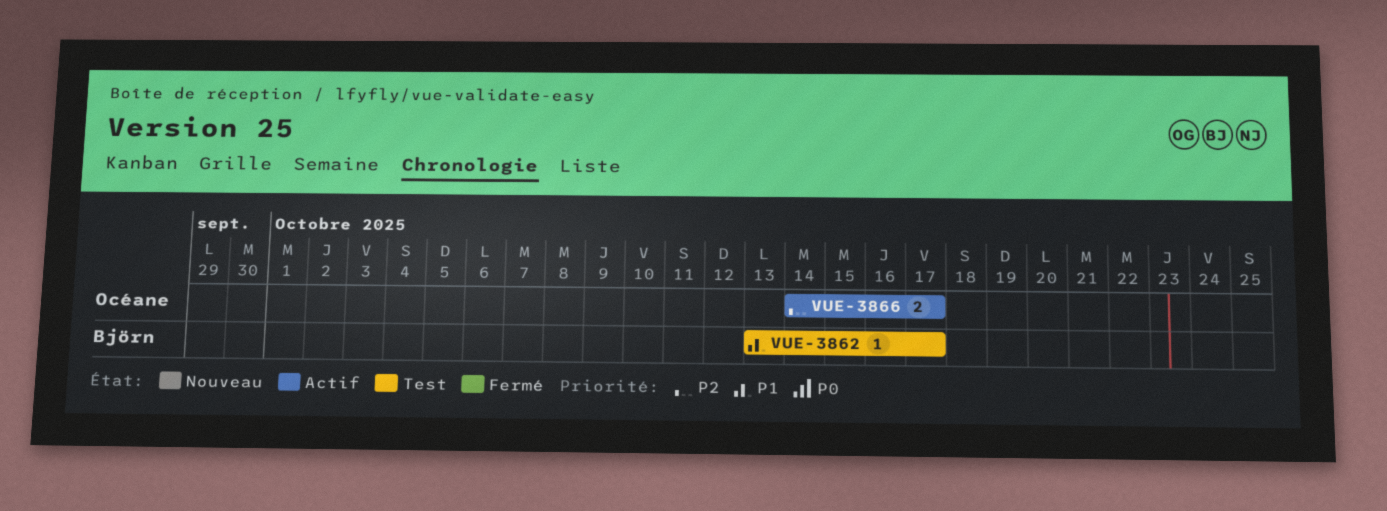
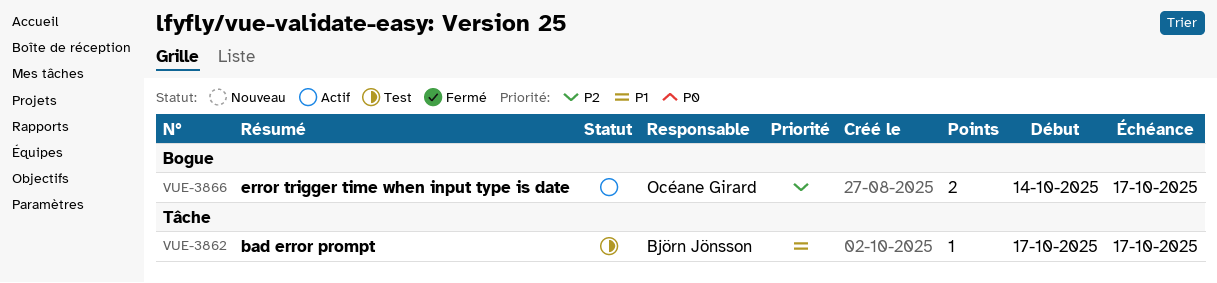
VUE-3862, start: Oct 13 -> Oct 17

